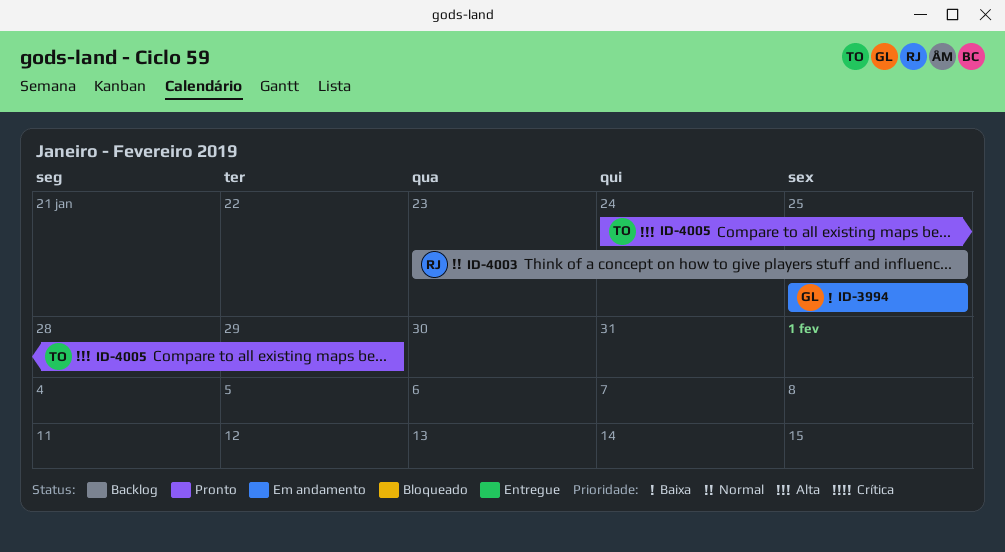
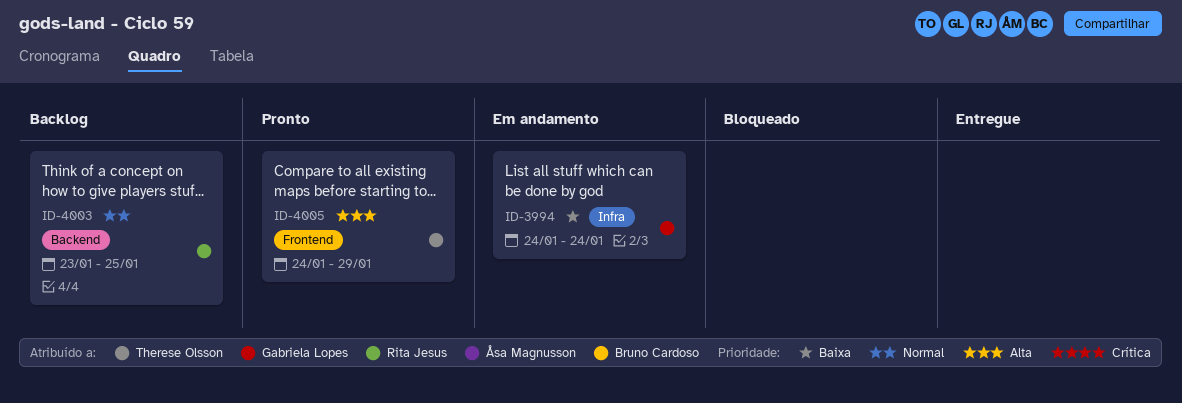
ID-3994, start: Jan 25 -> Jan 24
ID-3994, due: Jan 25 -> Jan 24

